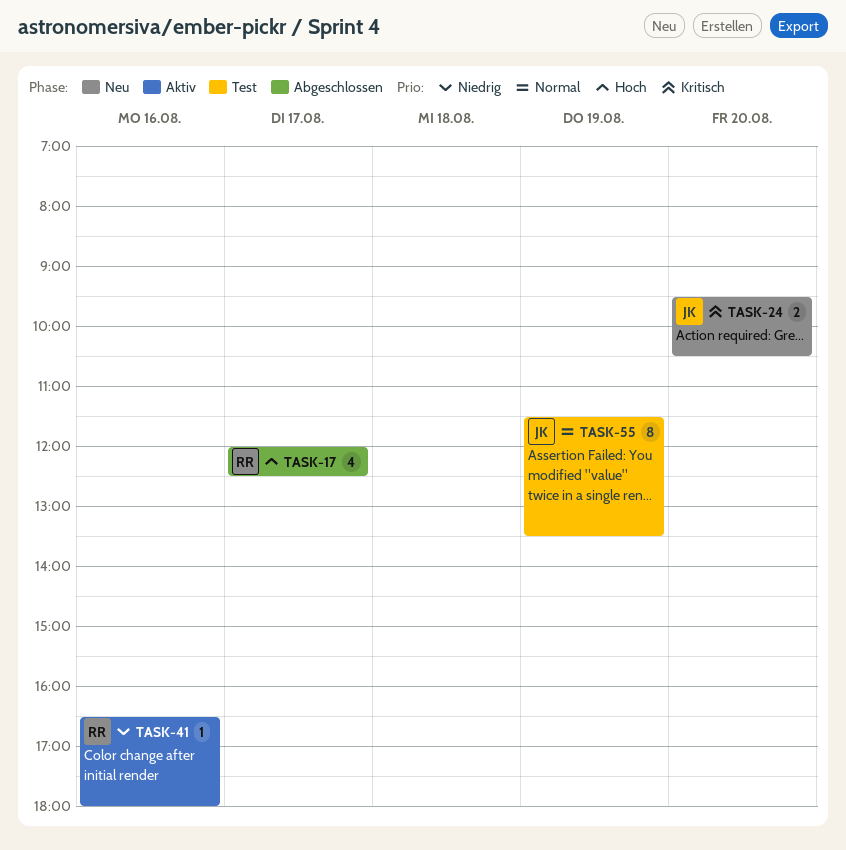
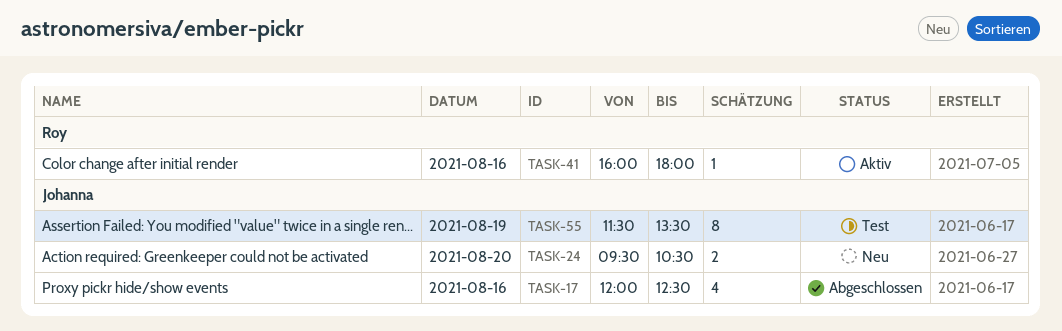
TASK-17, owner: Roy -> Johanna
TASK-17, day: Aug 17 -> Aug 16
TASK-41, begins: 16:30 -> 16:00

